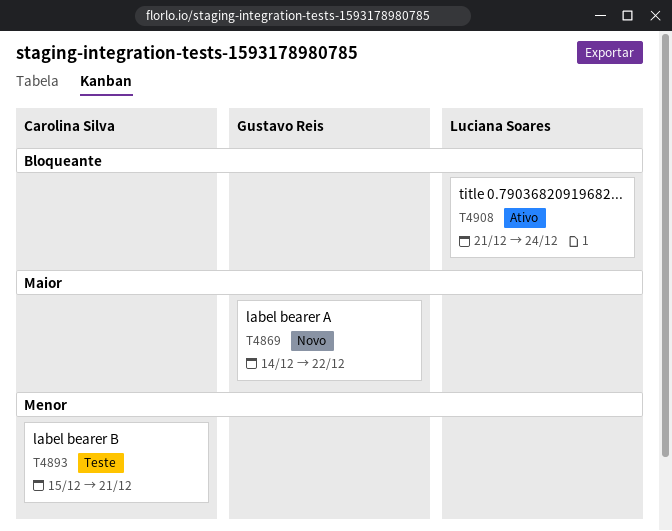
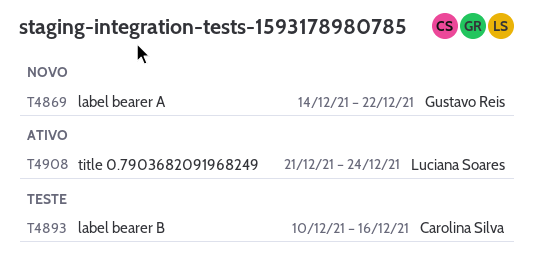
T4893, start: Dec 15 -> Dec 10
T4893, due: Dec 21 -> Dec 16

